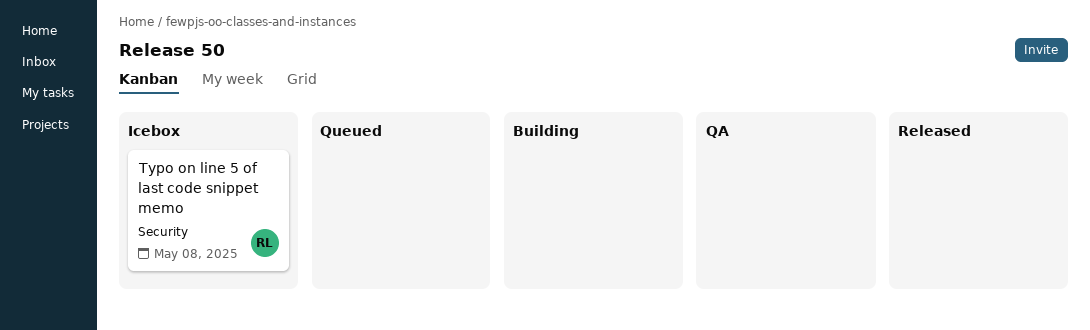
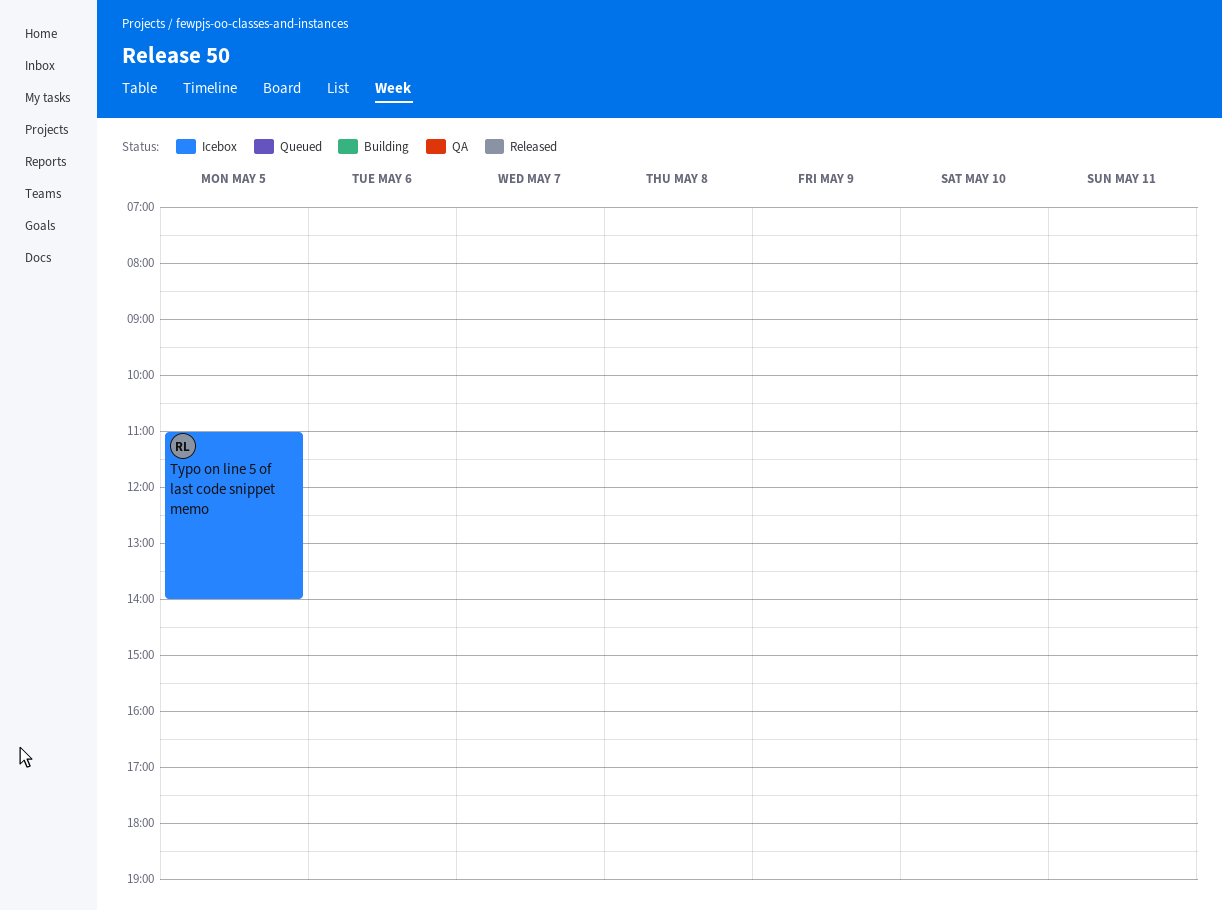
Typo on line 5 of last code snippet memo, day: May 8 -> May 5

